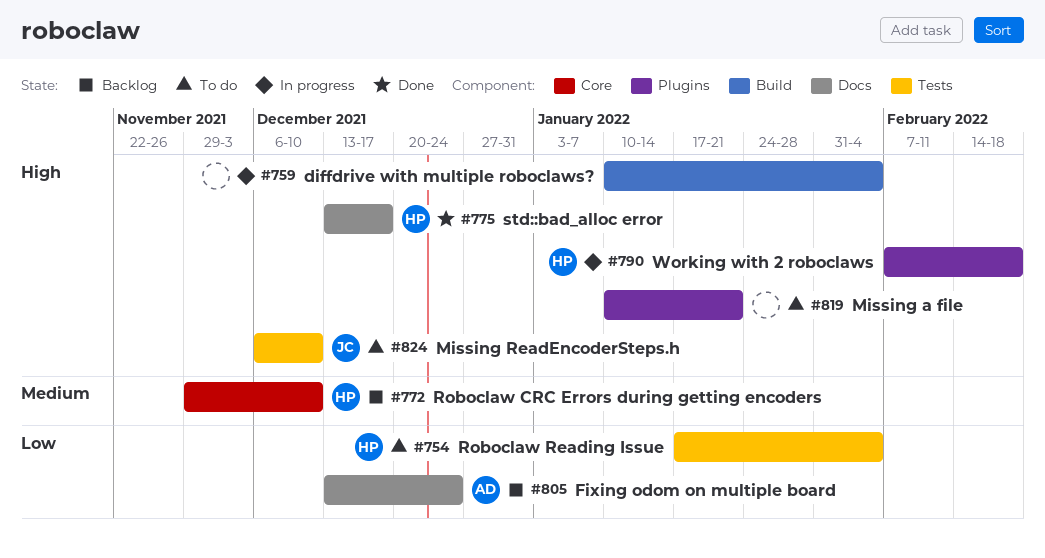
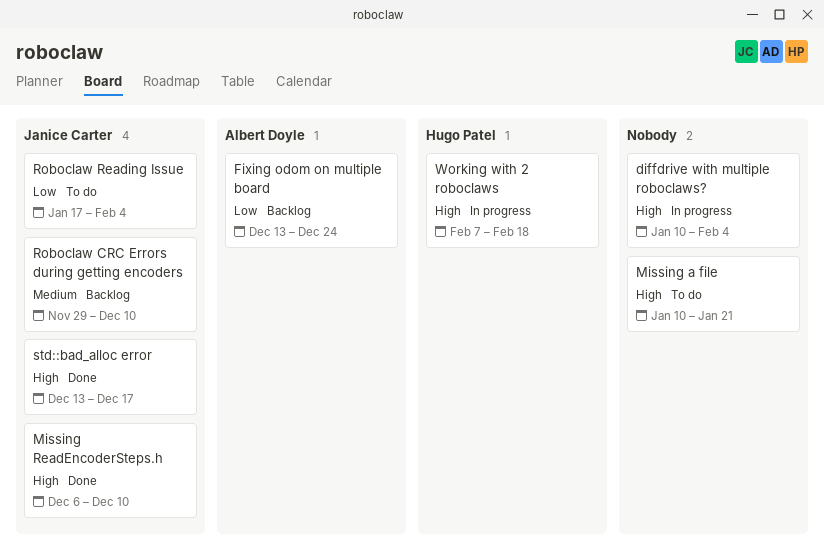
Missing ReadEncoderSteps.h, status: To do -> Done
Roboclaw CRC Errors during getting encoders, owner: Hugo Patel -> Janice Carter
Roboclaw Reading Issue, owner: Hugo Patel -> Janice Carter
std::bad_alloc error, owner: Hugo Patel -> Janice Carter

